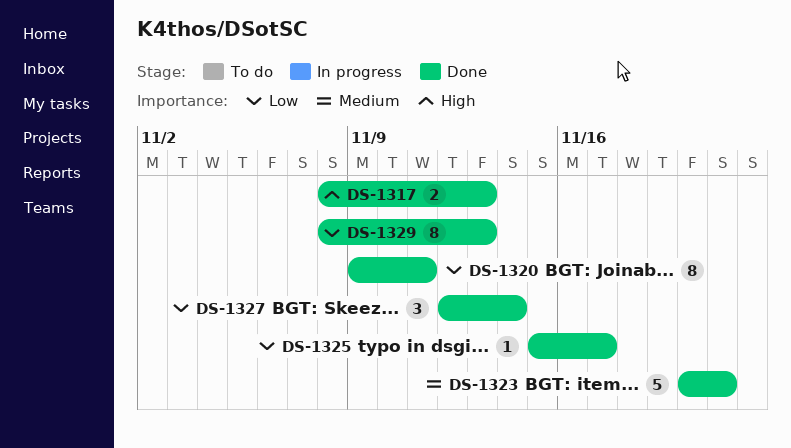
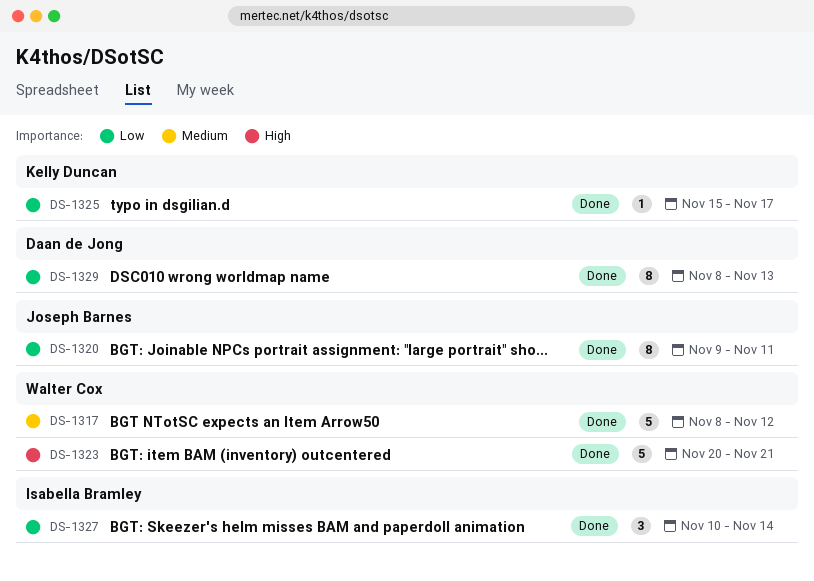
DS-1317, priority: High -> Medium
DS-1317, estimate: 2 -> 5
DS-1317, due: Nov 13 -> Nov 12
DS-1323, priority: Medium -> High
DS-1327, start: Nov 12 -> Nov 10

